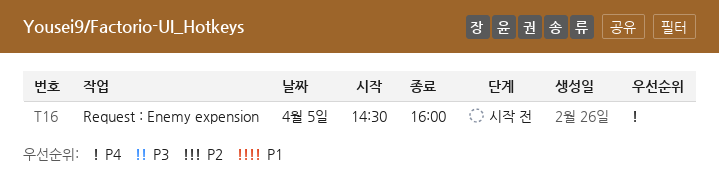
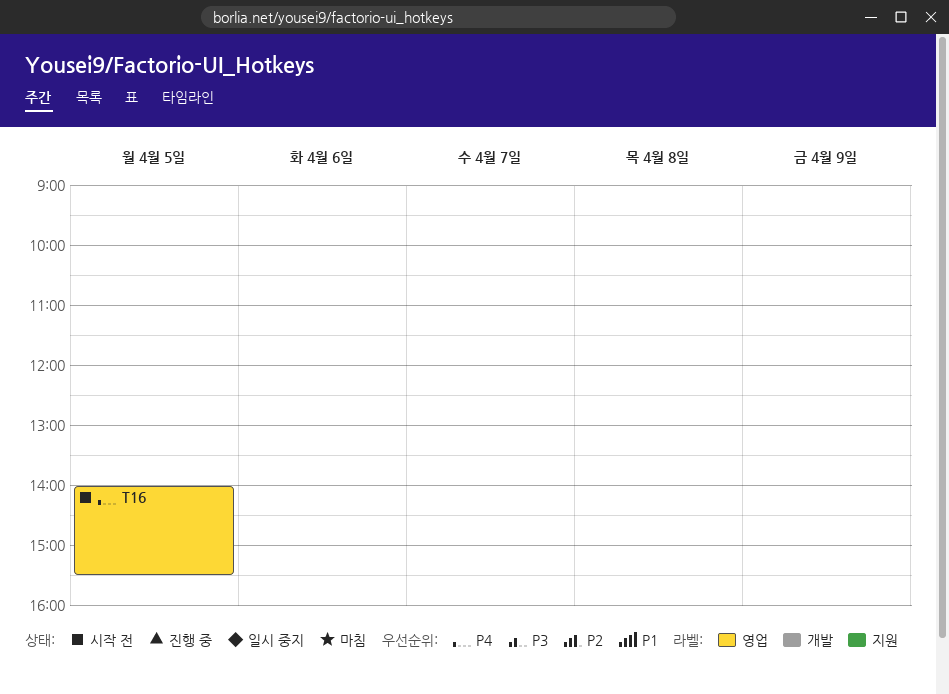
T16, begins: 14:30 -> 14:00
T16, ends: 16:00 -> 15:30

